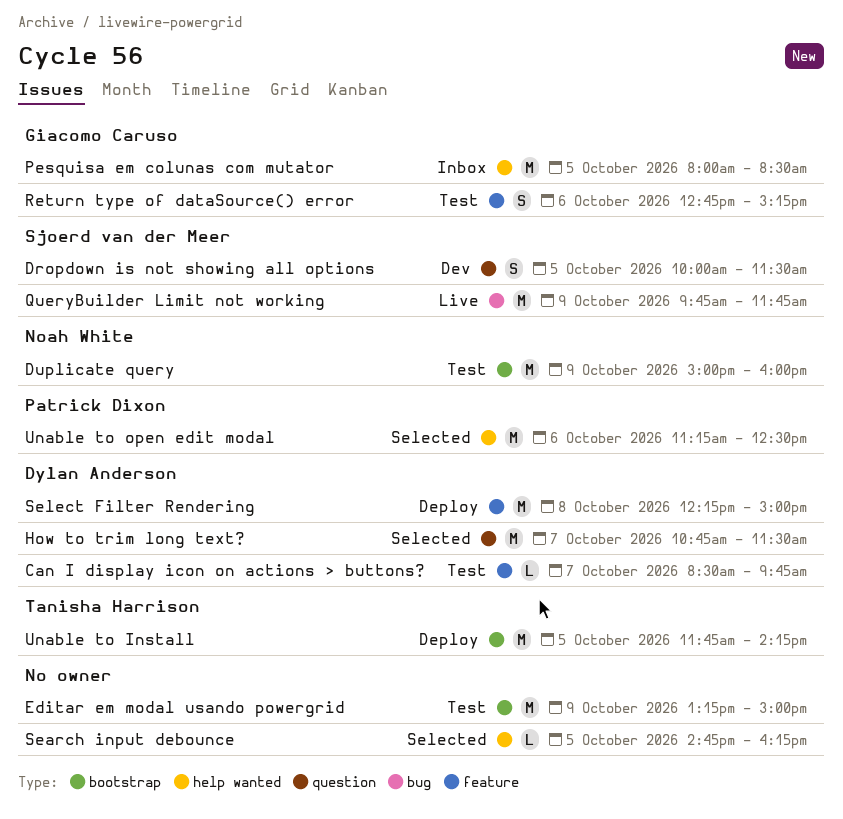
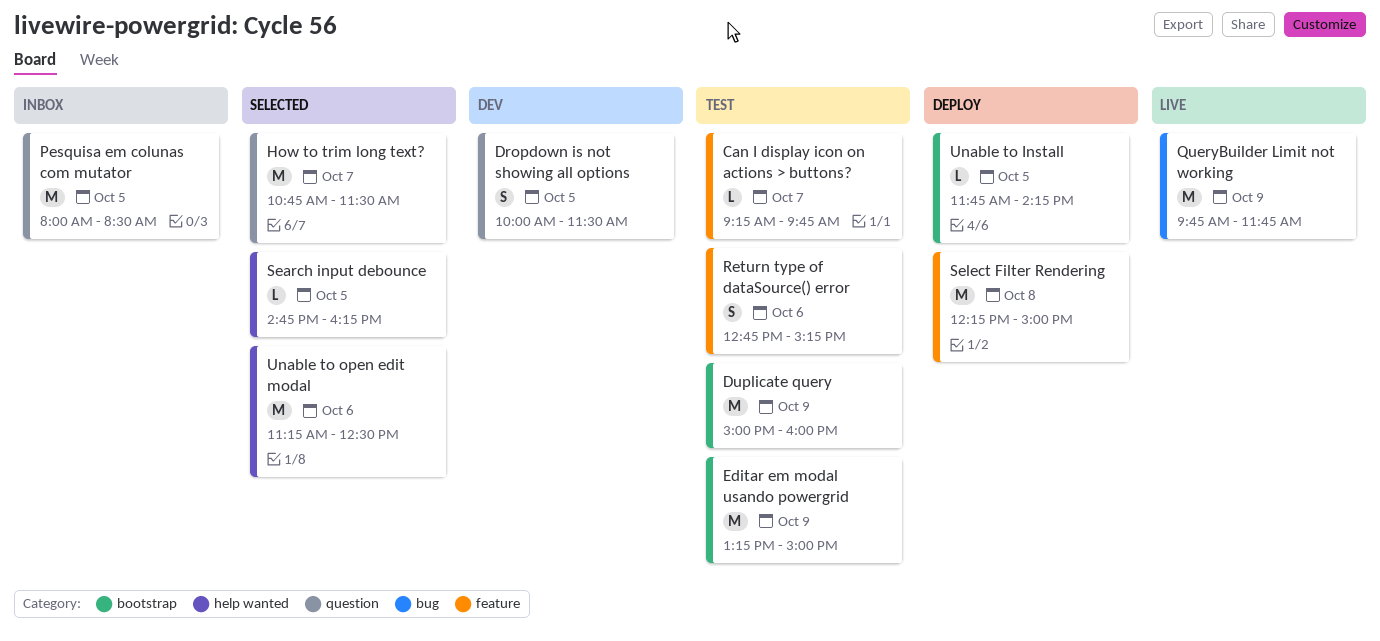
Can I display icon on actions > buttons?, begins: 08:30 -> 09:15
Pesquisa em colunas com mutator, label: help wanted -> question
Unable to Install, estimate: M -> L

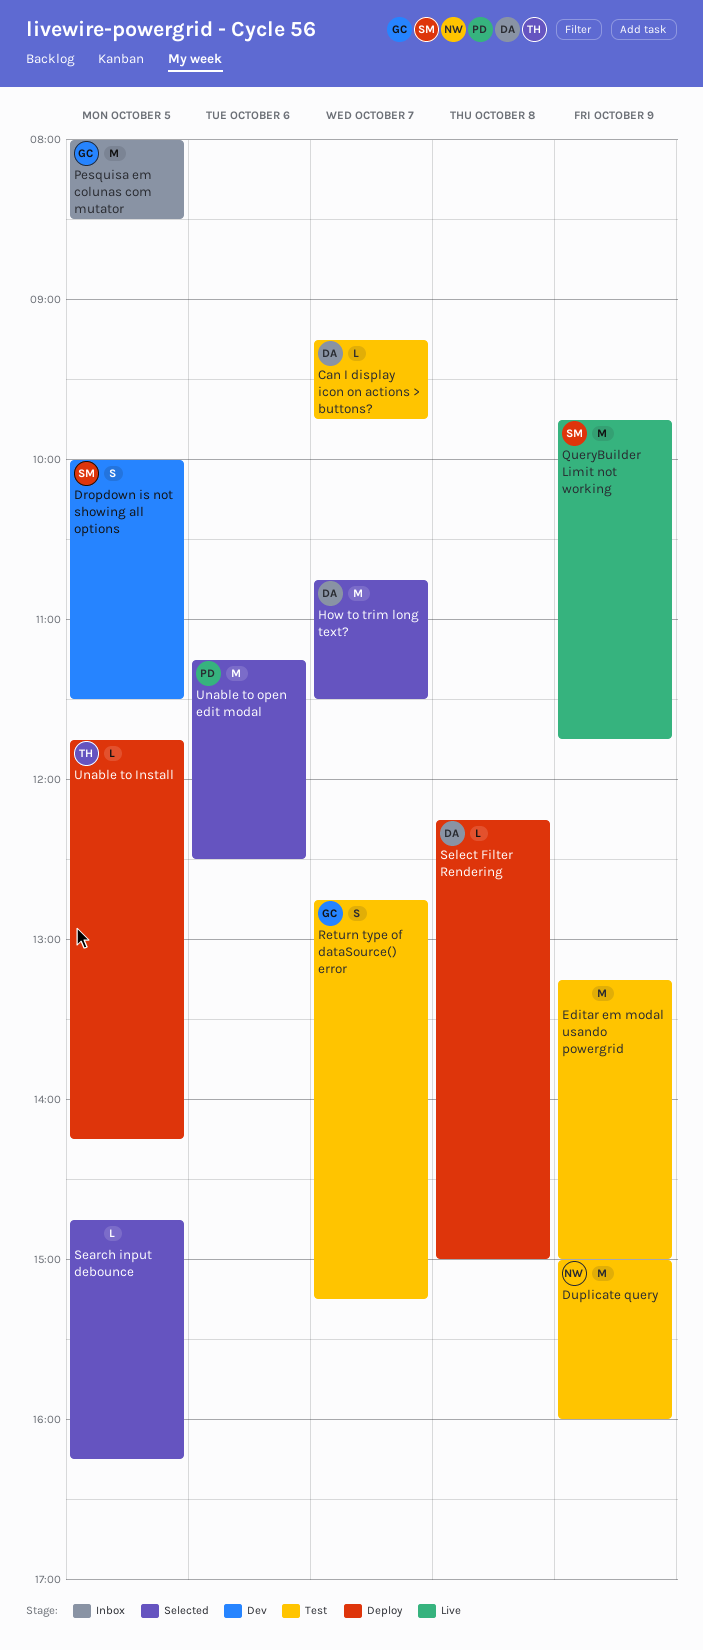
Return type of dataSource() error, day: Oct 6 -> Oct 7
Select Filter Rendering, estimate: M -> L

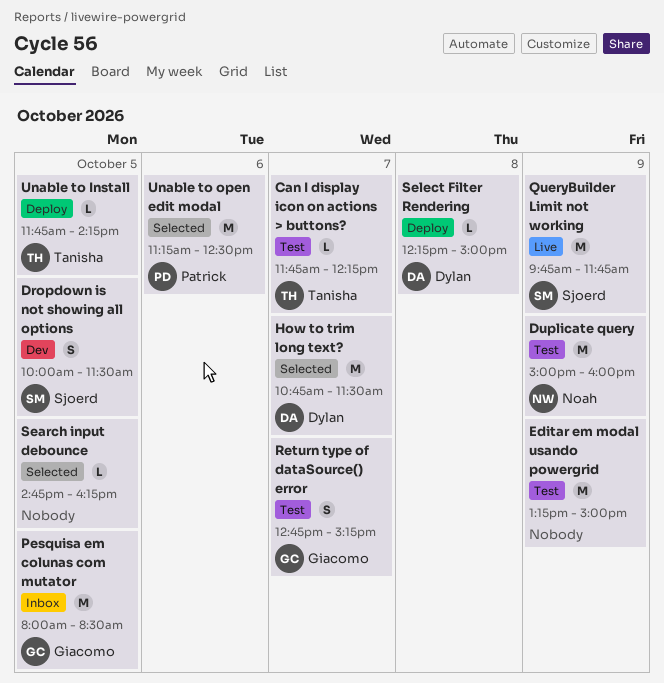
Can I display icon on actions > buttons?, owner: Dylan -> Tanisha
Can I display icon on actions > buttons?, begins: 09:15 -> 11:45
Can I display icon on actions > buttons?, ends: 09:45 -> 12:15

